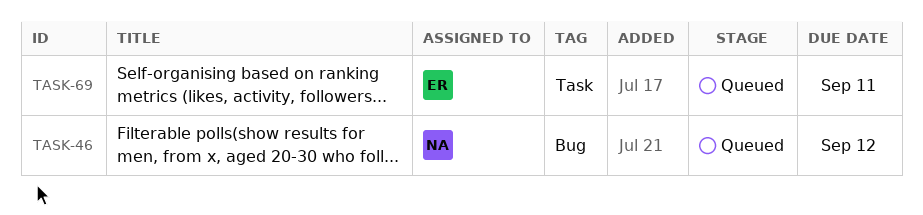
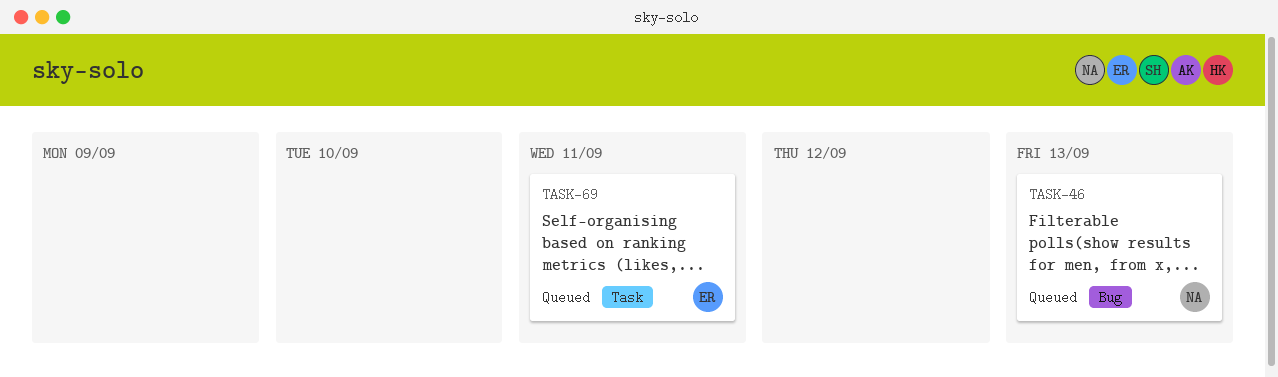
TASK-46, due: Sep 12 -> Sep 13

